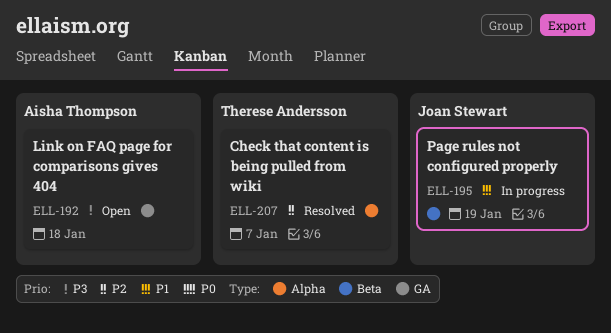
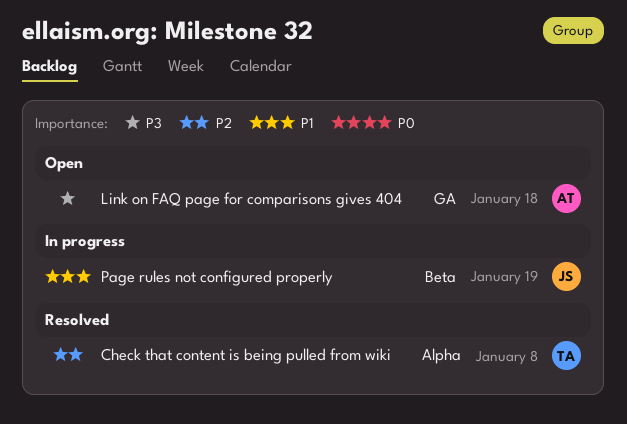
Check that content is being pulled from wiki, due: Jan 7 -> Jan 8

